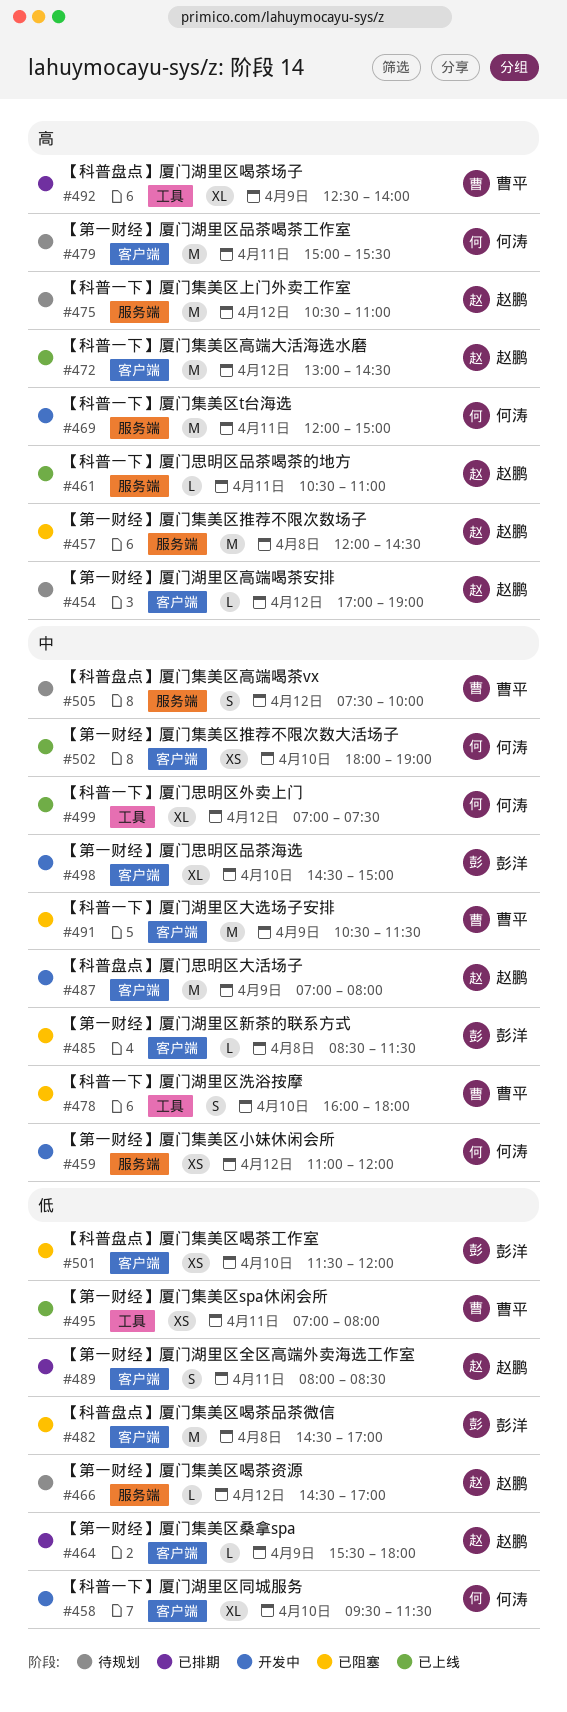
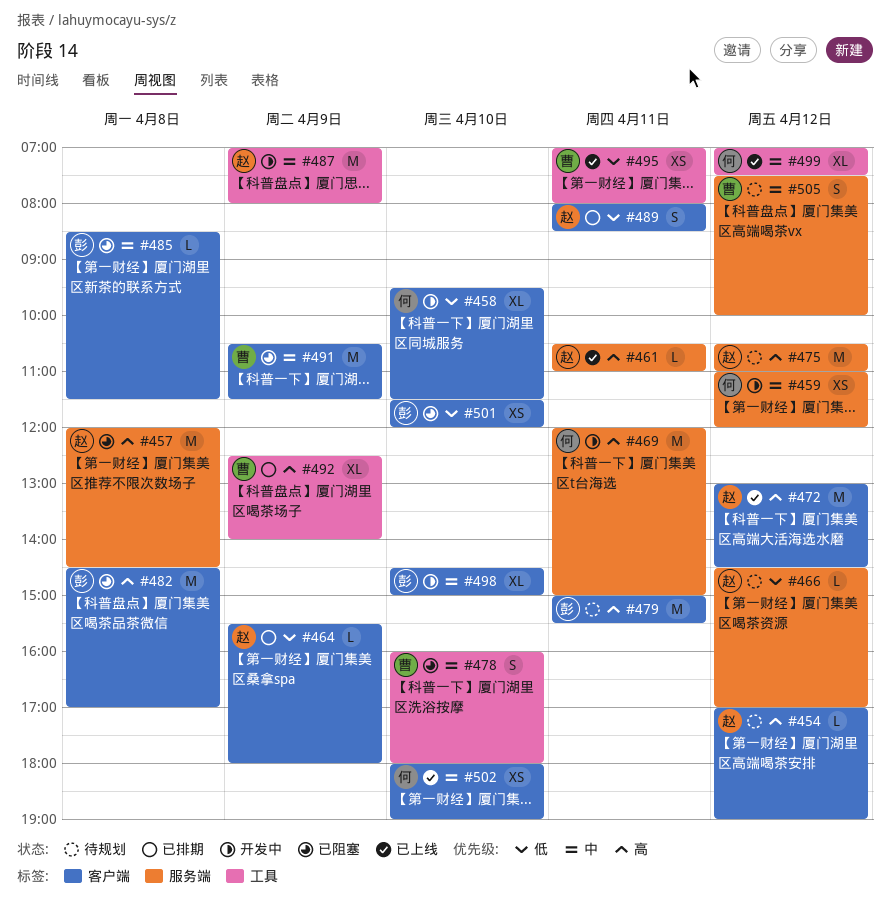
#479, owner: 何涛 -> 彭洋
#482, priority: 低 -> 高
#487, label: 客户端 -> 工具

